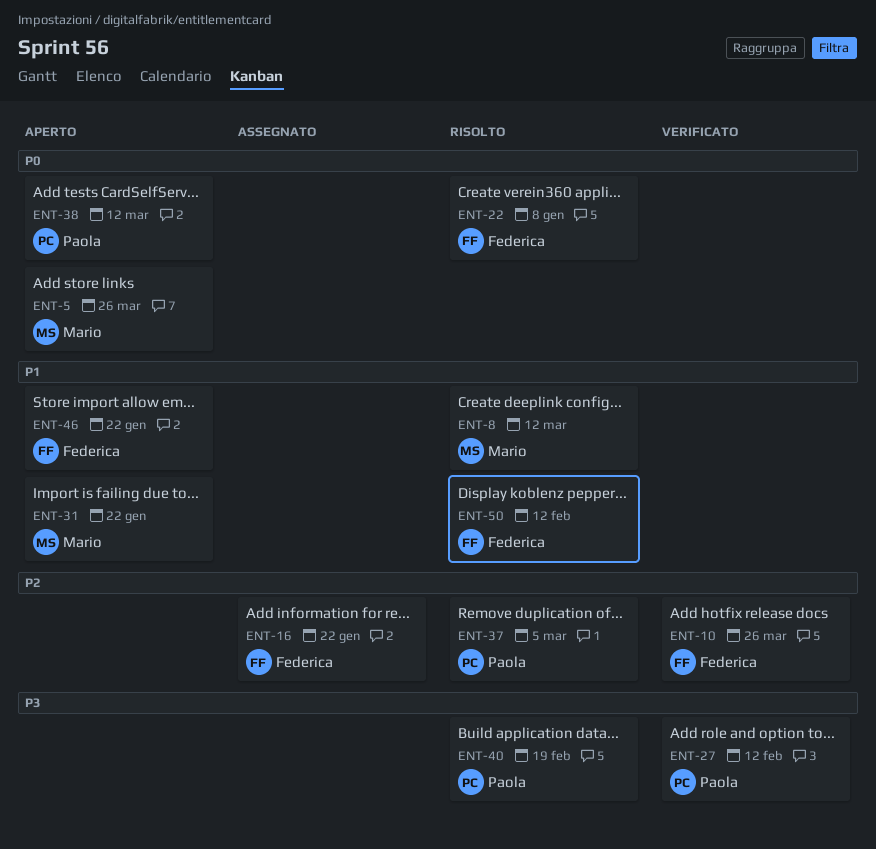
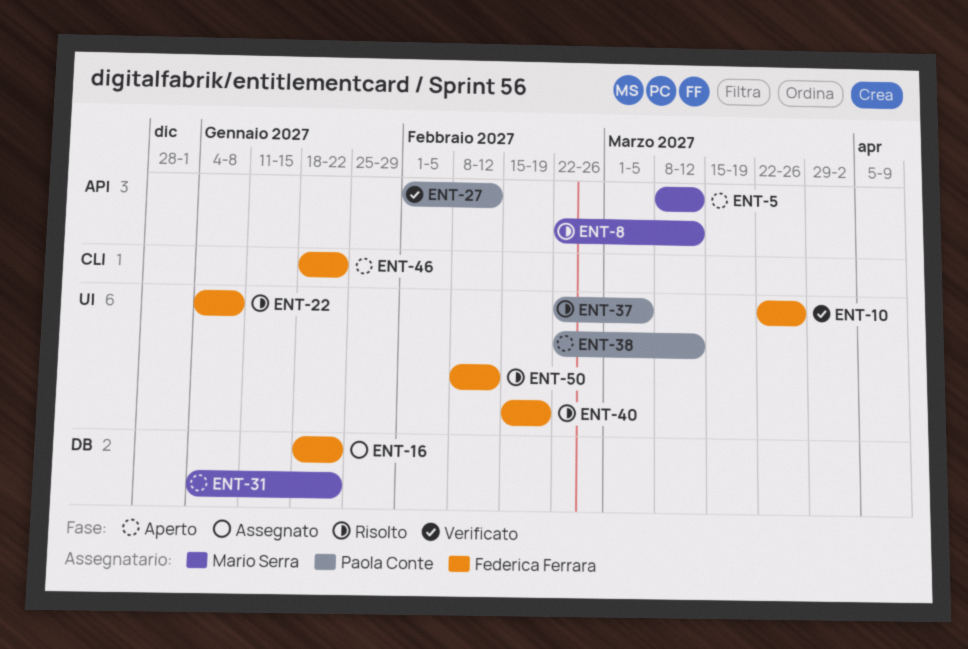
ENT-5, due: Mar 26 -> Mar 12
ENT-40, owner: Paola Conte -> Federica Ferrara

